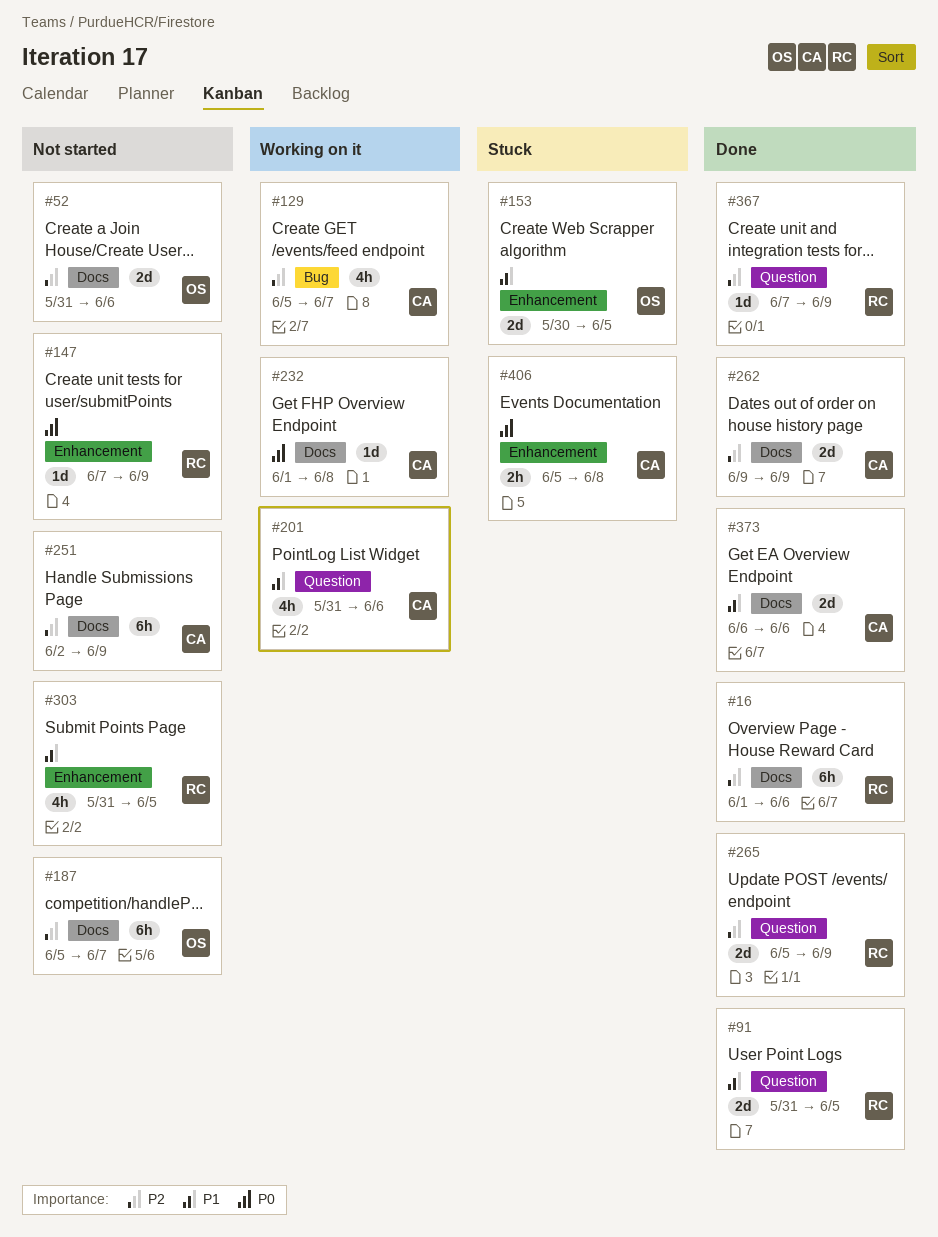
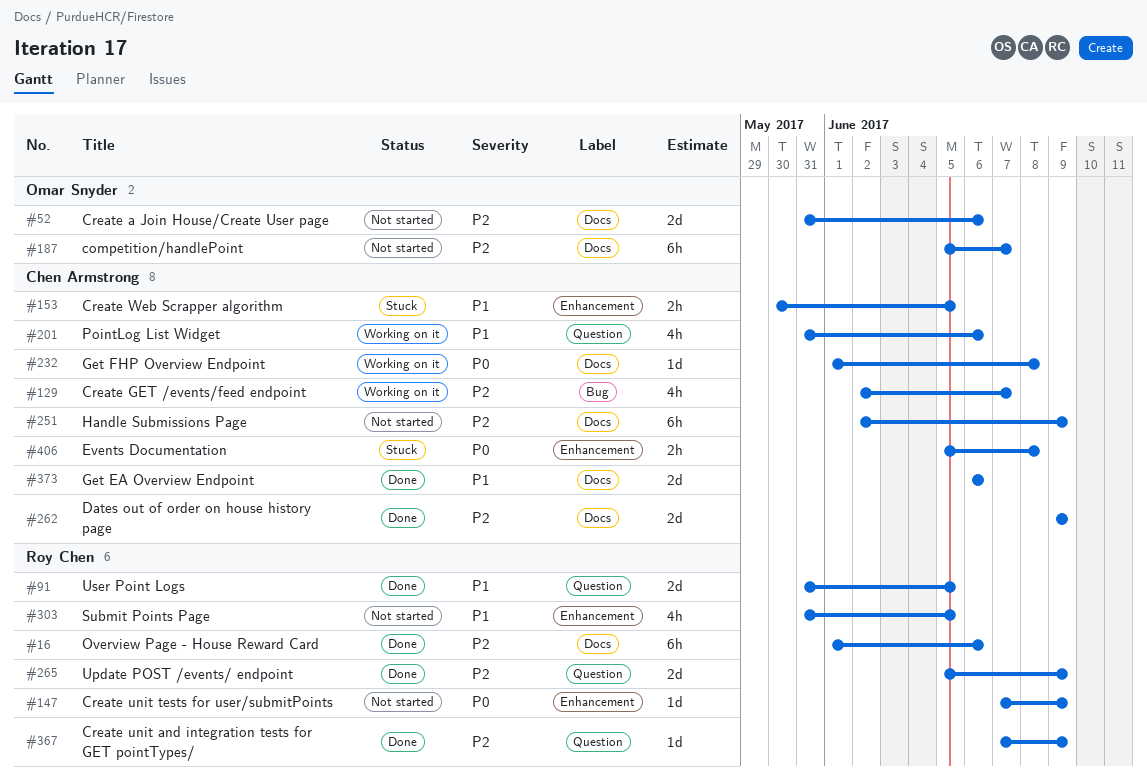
#129, start: Jun 5 -> Jun 2
#153, owner: Omar Snyder -> Chen Armstrong
#153, estimate: 2d -> 2h

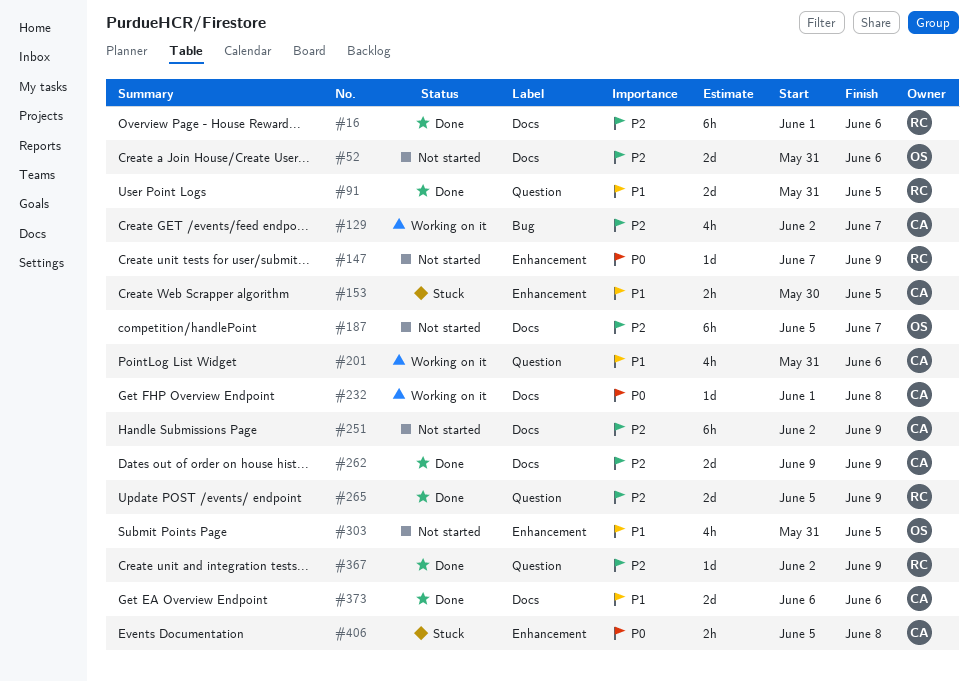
#303, owner: Roy Chen -> Omar Snyder
#367, start: Jun 7 -> Jun 2

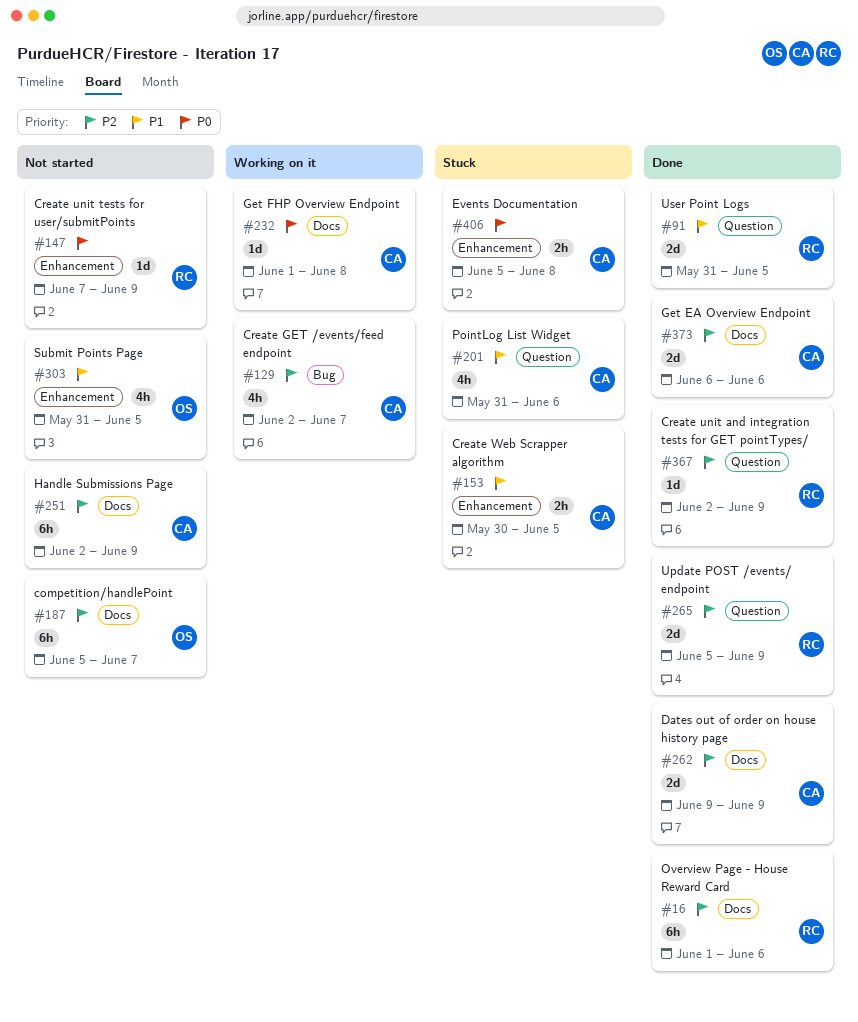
#52: present -> none
#201, status: Working on it -> Stuck
#373, priority: P1 -> P2

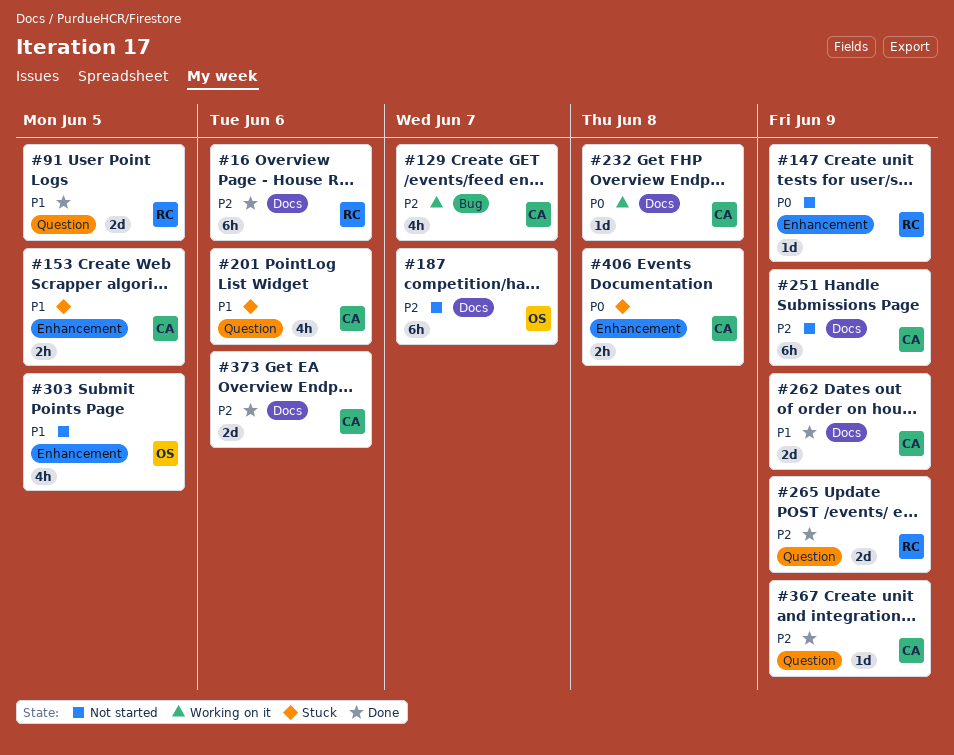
#262, priority: P2 -> P1
#367, owner: RC -> CA

